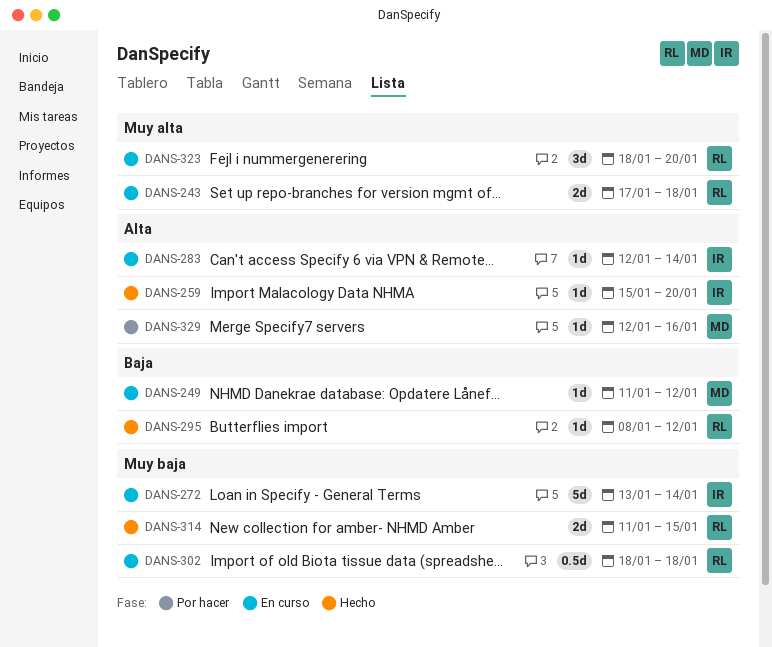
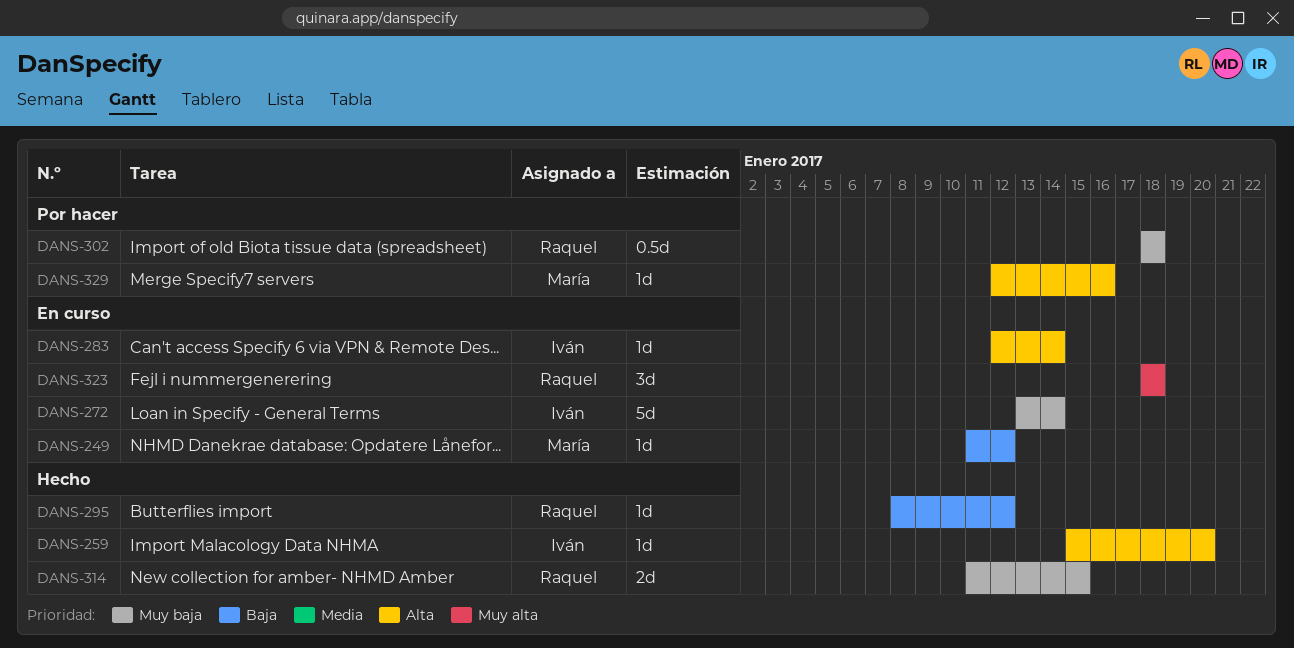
DANS-243: present -> none
DANS-302, status: En curso -> Por hacer
DANS-323, due: Jan 20 -> Jan 18

